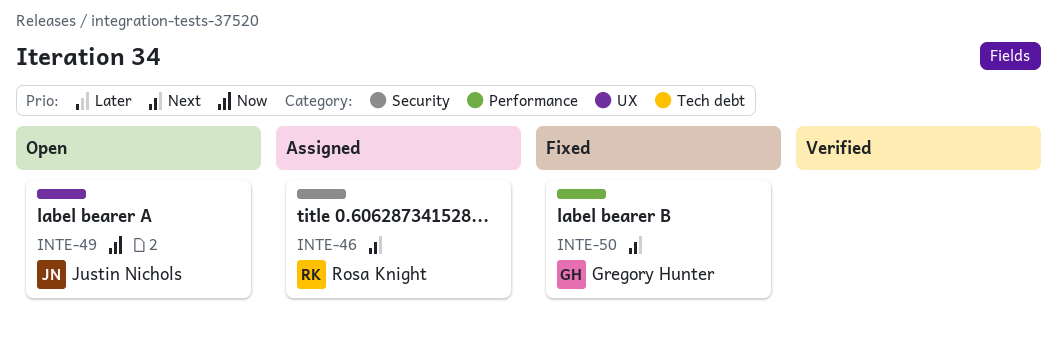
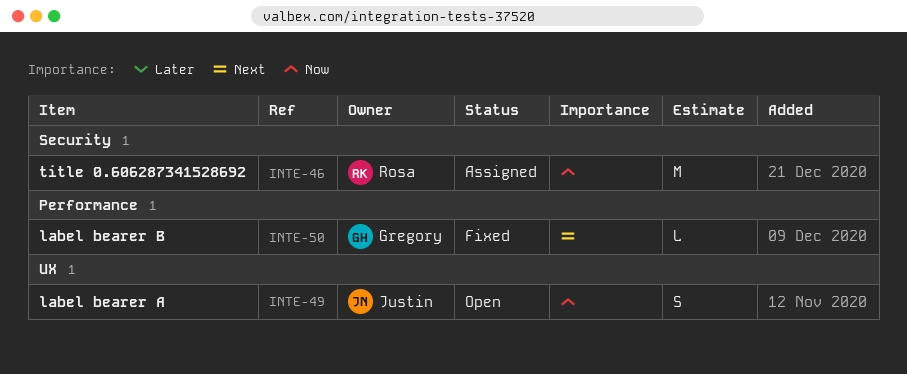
INTE-46, priority: Next -> Now

